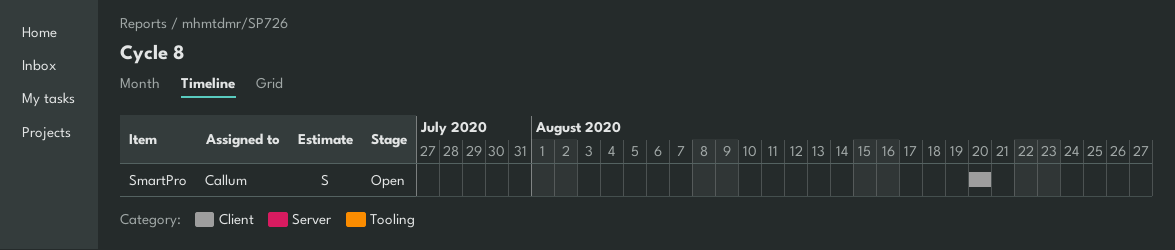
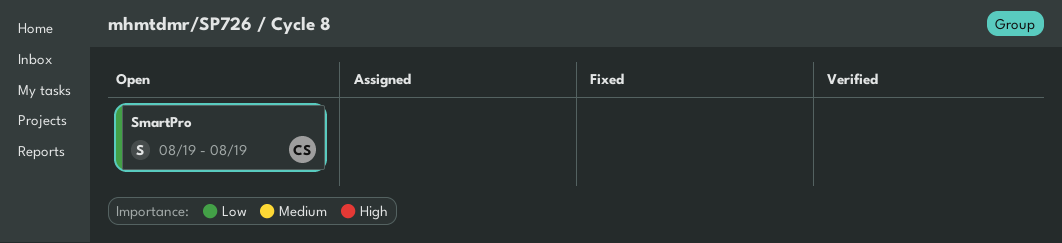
SmartPro, start: Aug 20 -> Aug 19
SmartPro, due: Aug 20 -> Aug 19

